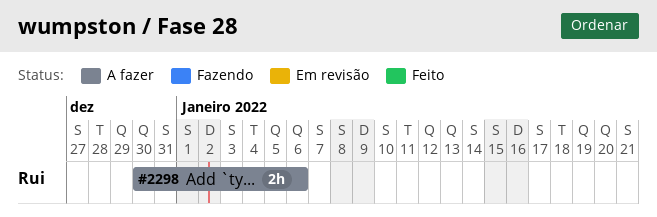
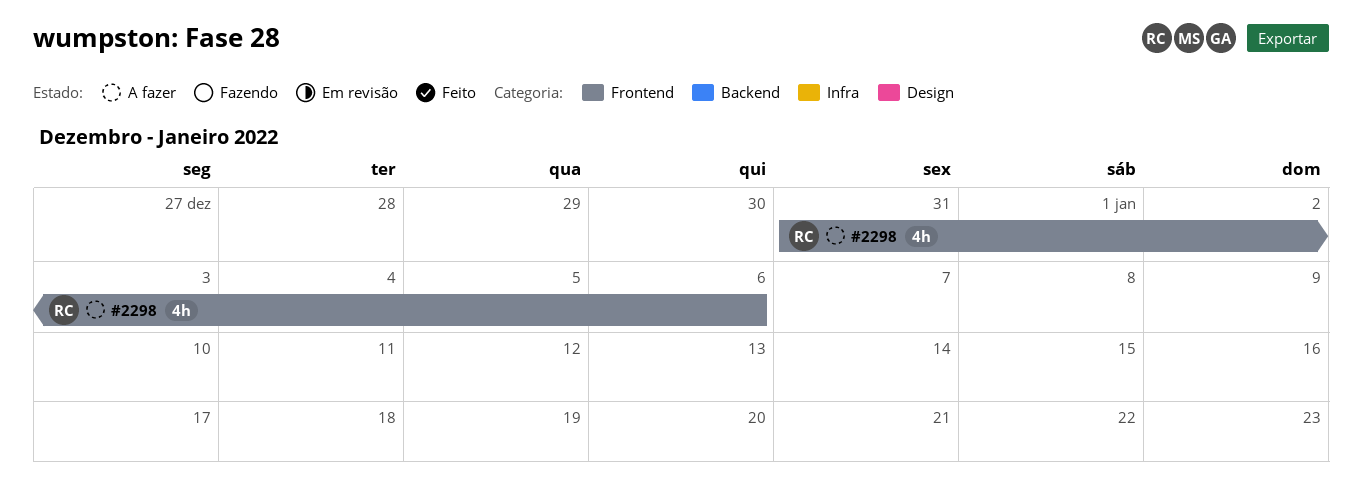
#2298, estimate: 2h -> 4h
#2298, start: Dec 30 -> Dec 31

